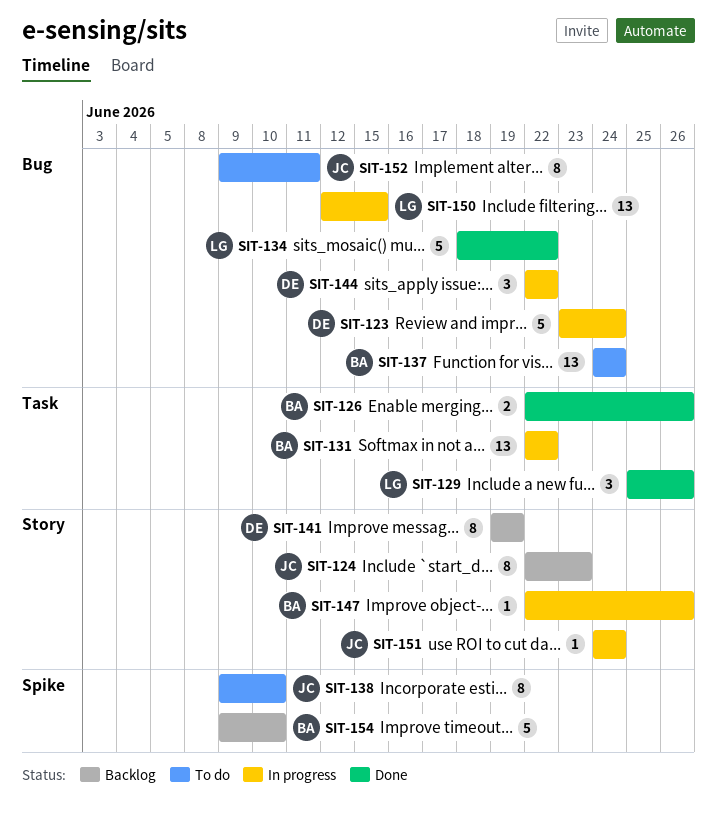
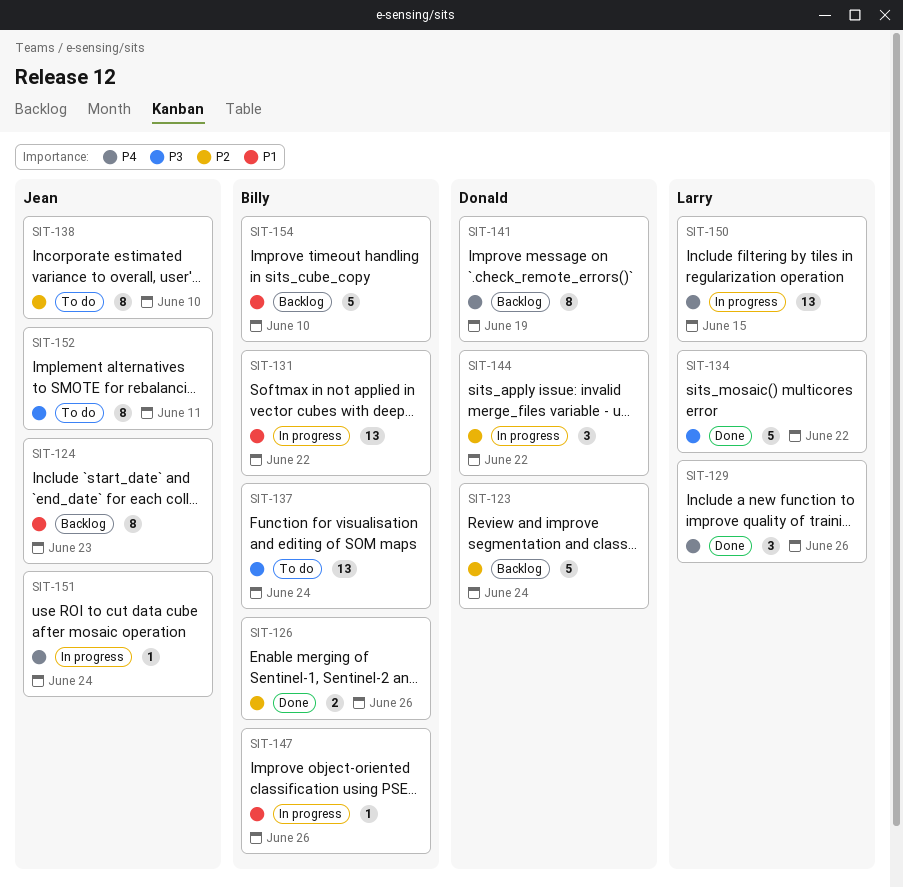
SIT-123, status: In progress -> Backlog

